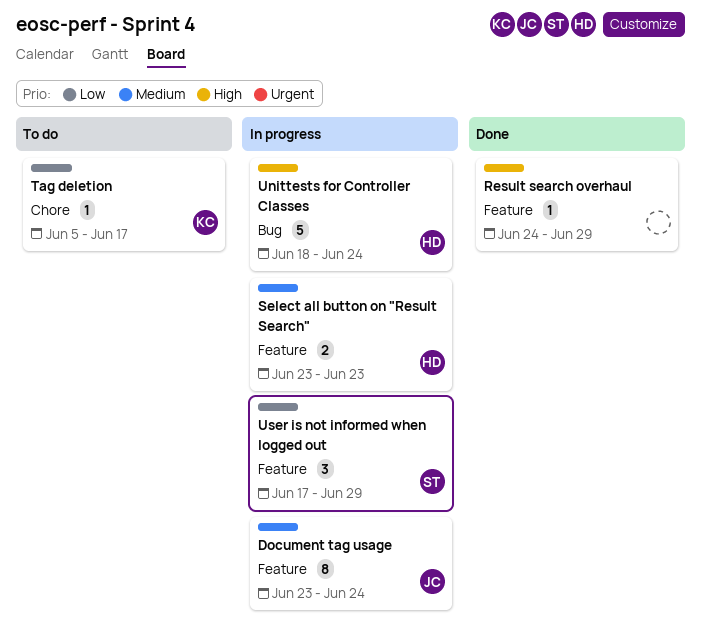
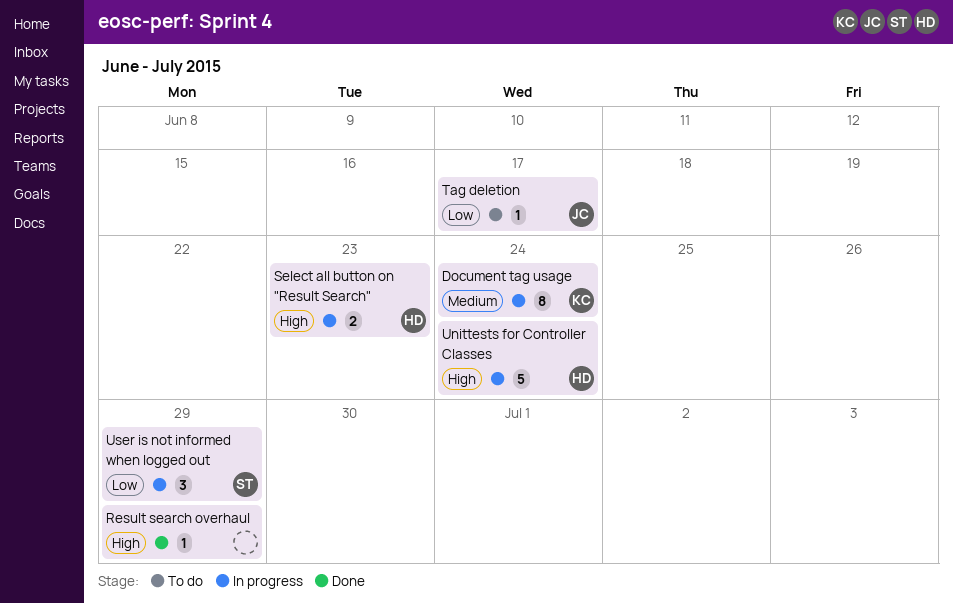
Document tag usage, owner: JC -> KC
Select all button on "Result Search", priority: Medium -> High
Tag deletion, owner: KC -> JC

